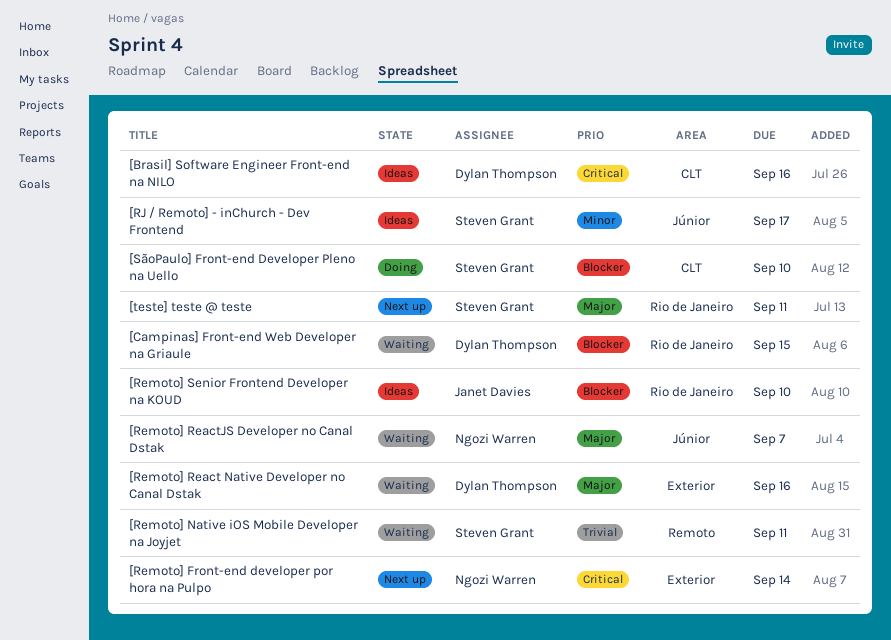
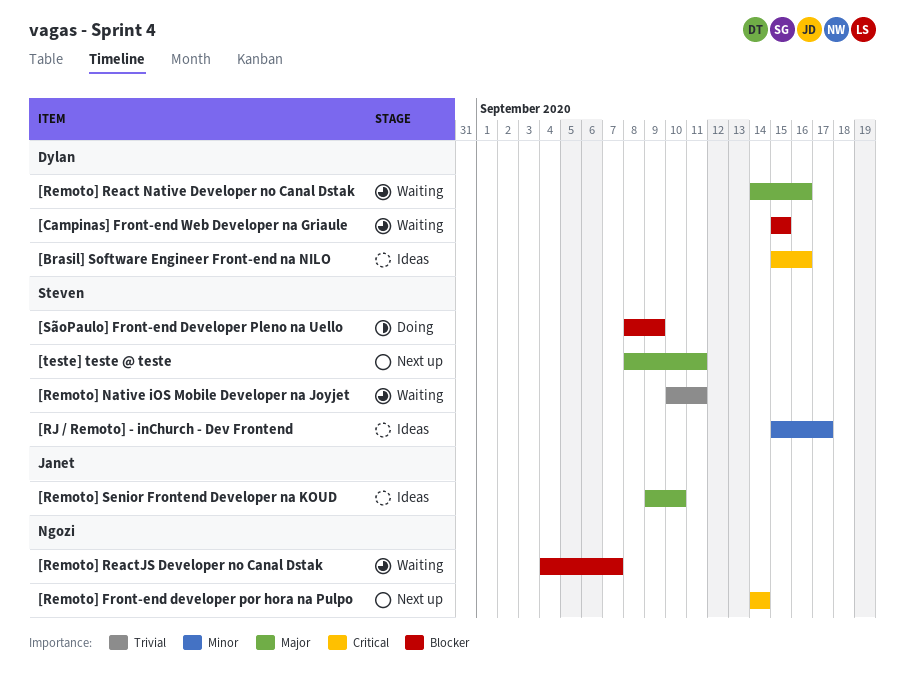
[Remoto] ReactJS Developer no Canal Dstak, priority: Major -> Blocker
[Remoto] Senior Frontend Developer na KOUD, priority: Blocker -> Major
[SãoPaulo] Front-end Developer Pleno na Uello, due: Sep 10 -> Sep 9

